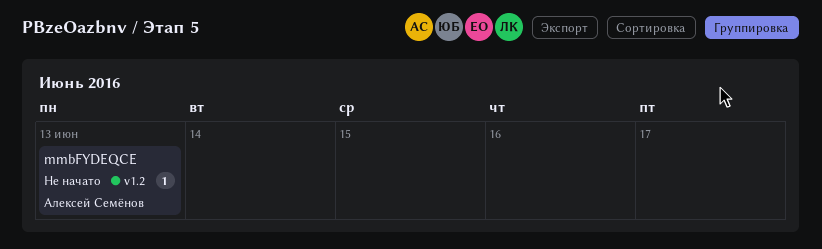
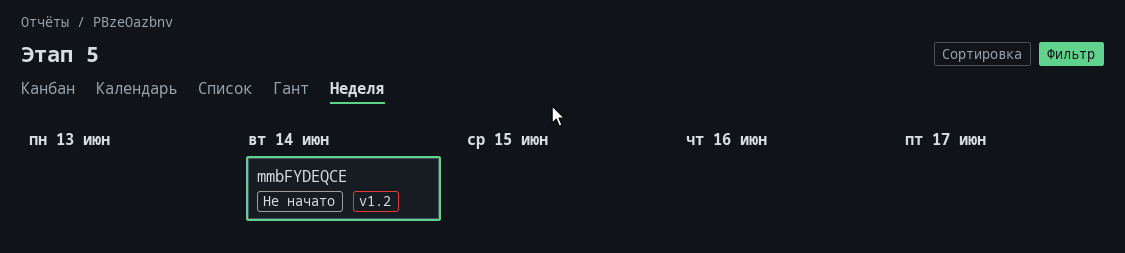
mmbFYDEQCE, due: Jun 13 -> Jun 14

